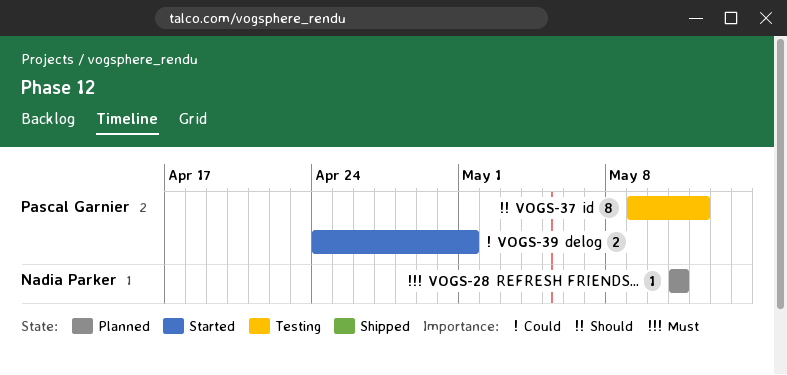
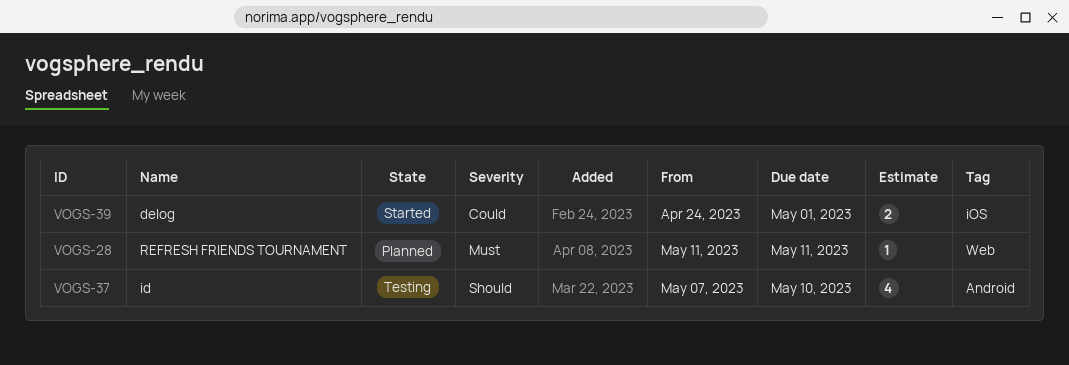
VOGS-37, estimate: 8 -> 4
VOGS-37, start: May 9 -> May 7
VOGS-37, due: May 12 -> May 10

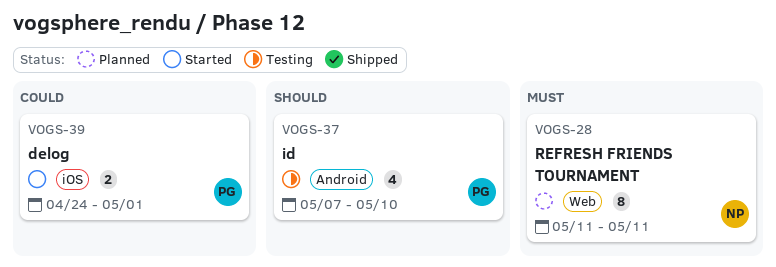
VOGS-28, estimate: 1 -> 8

